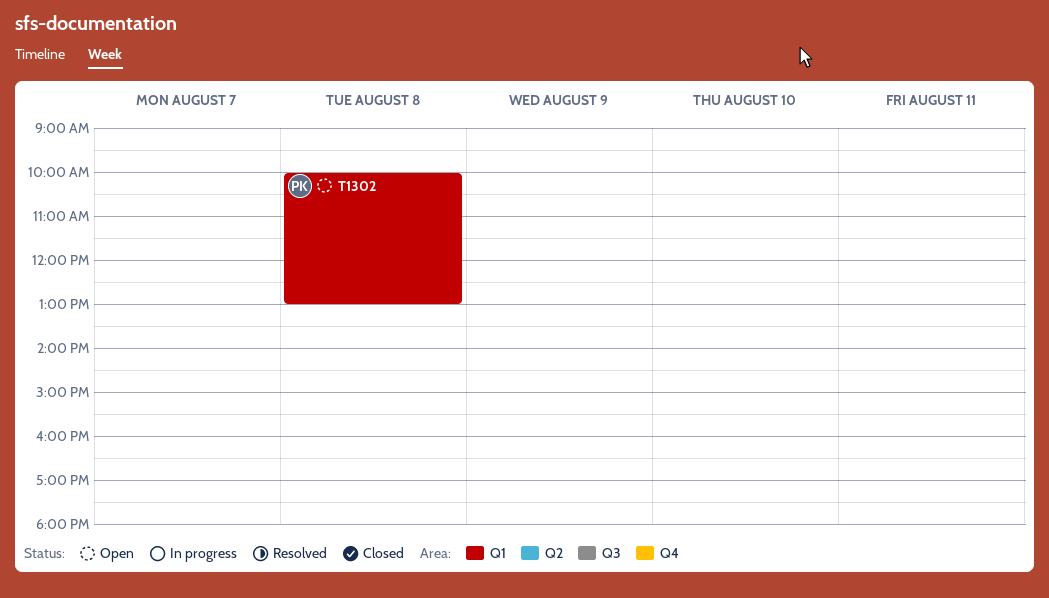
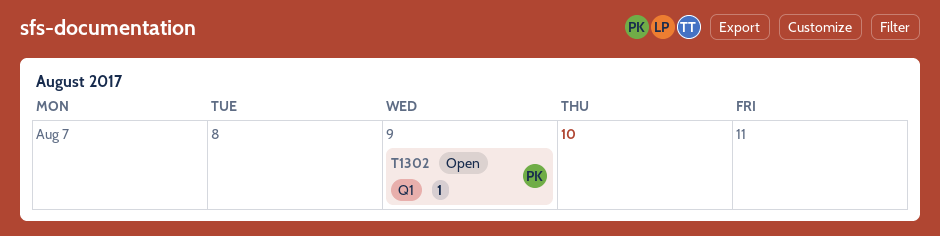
T1302, day: Aug 8 -> Aug 9

